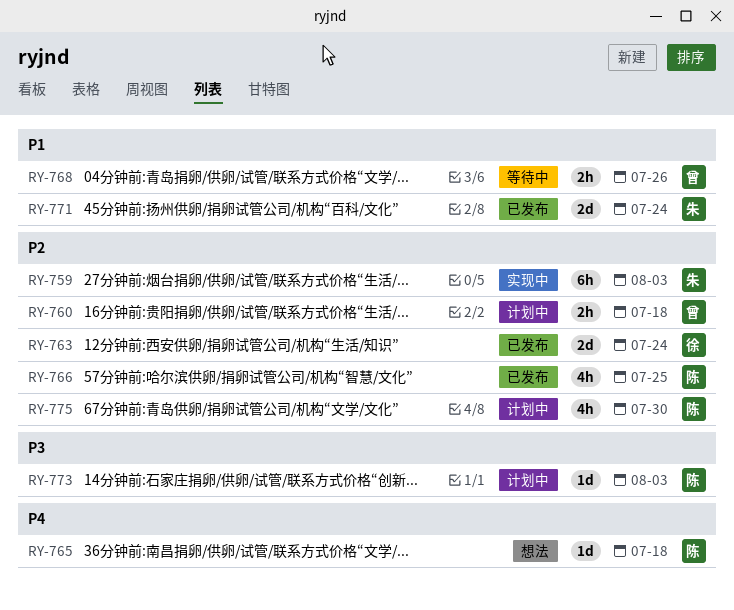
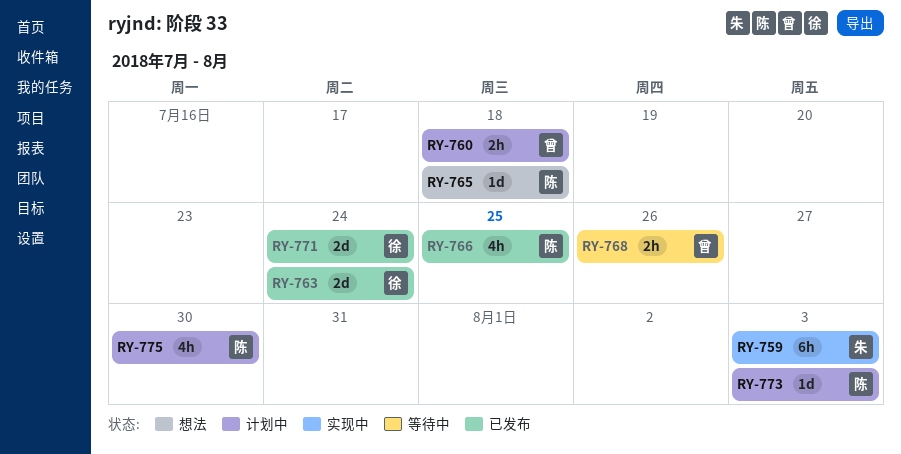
RY-771, owner: 朱 -> 徐

